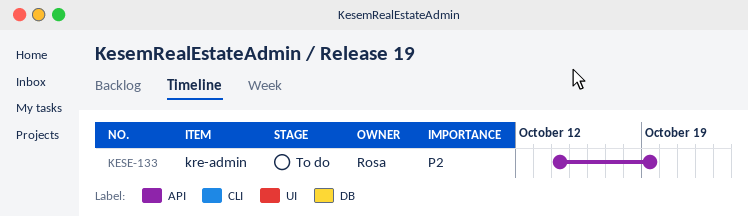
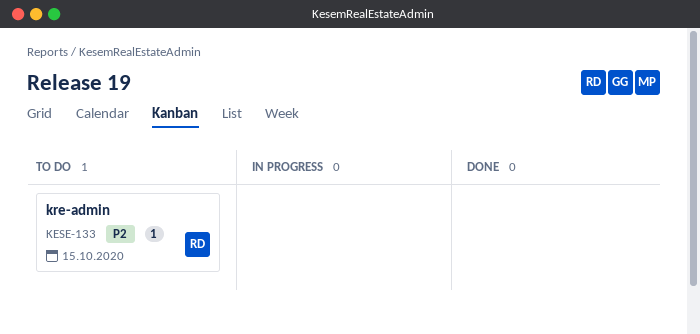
KESE-133, due: Oct 19 -> Oct 15

